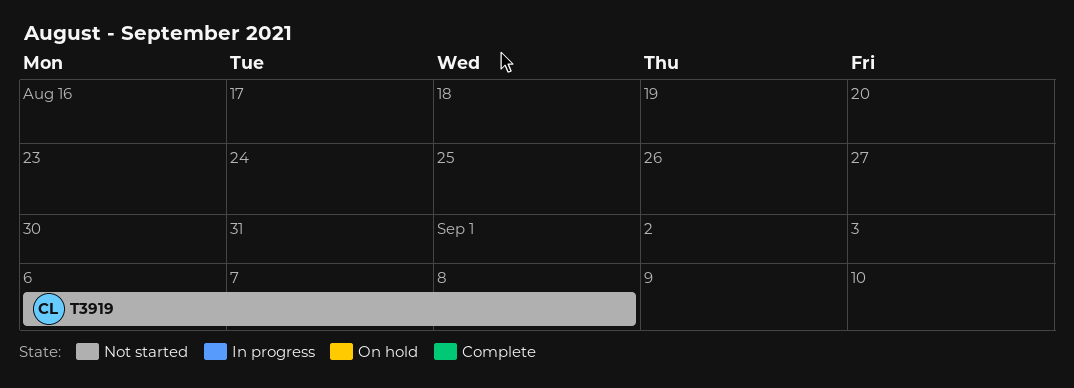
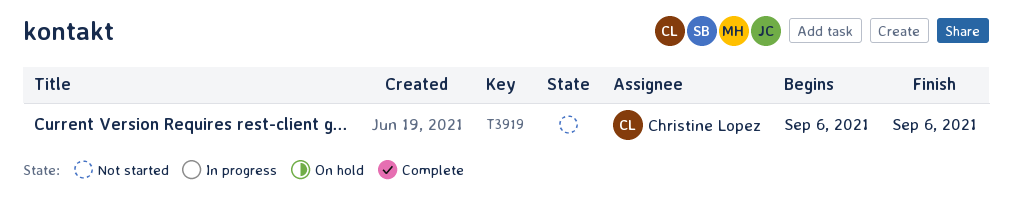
T3919, due: Sep 8 -> Sep 6

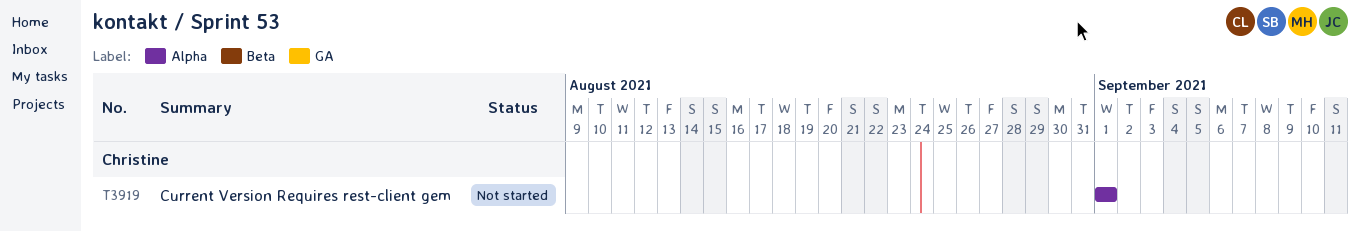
T3919, start: Sep 6 -> Sep 1
T3919, due: Sep 6 -> Sep 1

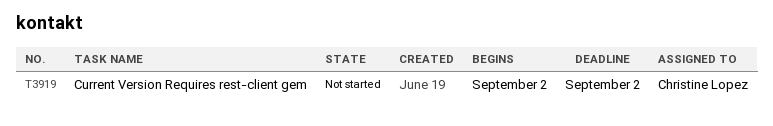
T3919, start: Sep 1 -> Sep 2
T3919, due: Sep 1 -> Sep 2

